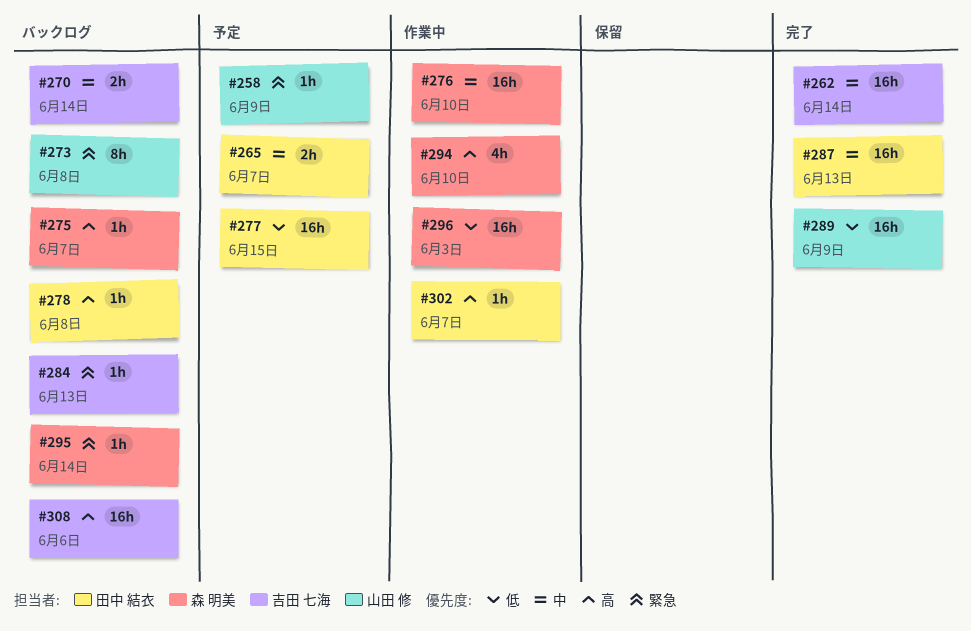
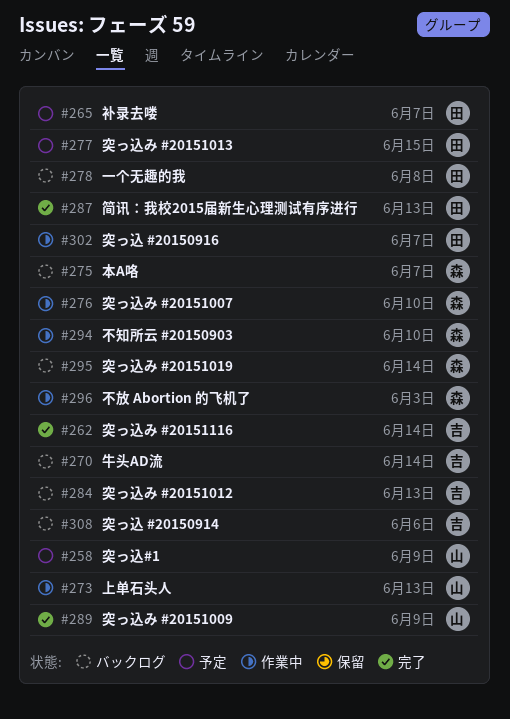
#273, status: バックログ -> 作業中
#273, due: Jun 8 -> Jun 13

